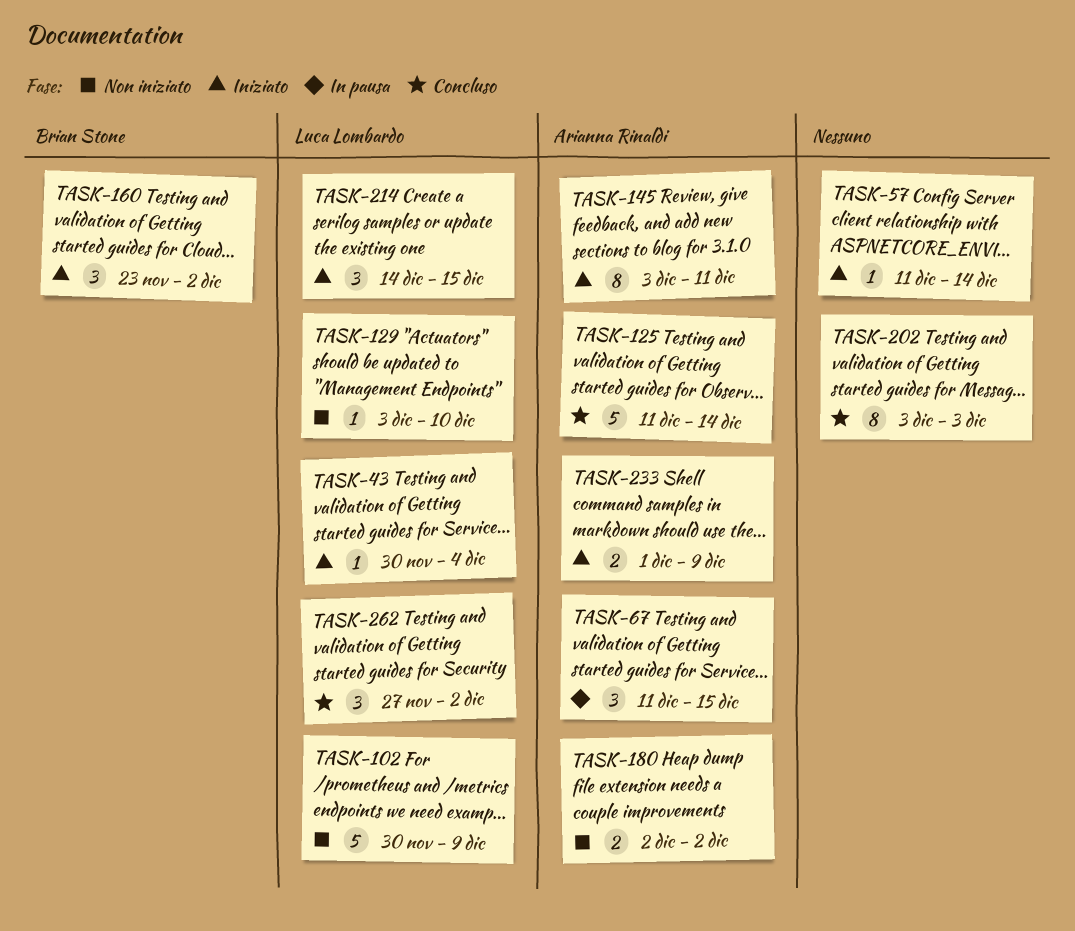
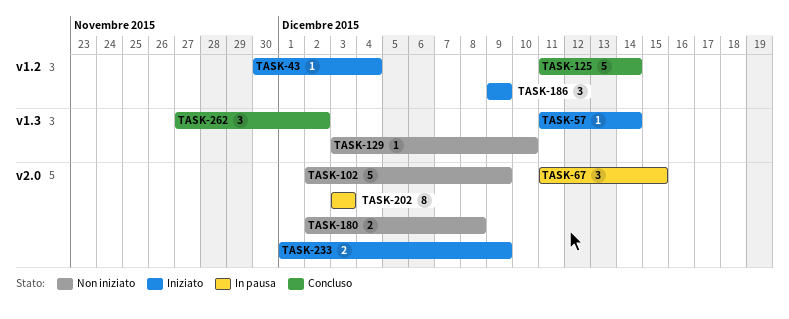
TASK-102, start: Nov 30 -> Dec 2
TASK-145: present -> none
TASK-160: present -> none
TASK-180, due: Dec 2 -> Dec 8
TASK-186: none -> present
TASK-202, status: Concluso -> In pausa
TASK-214: present -> none

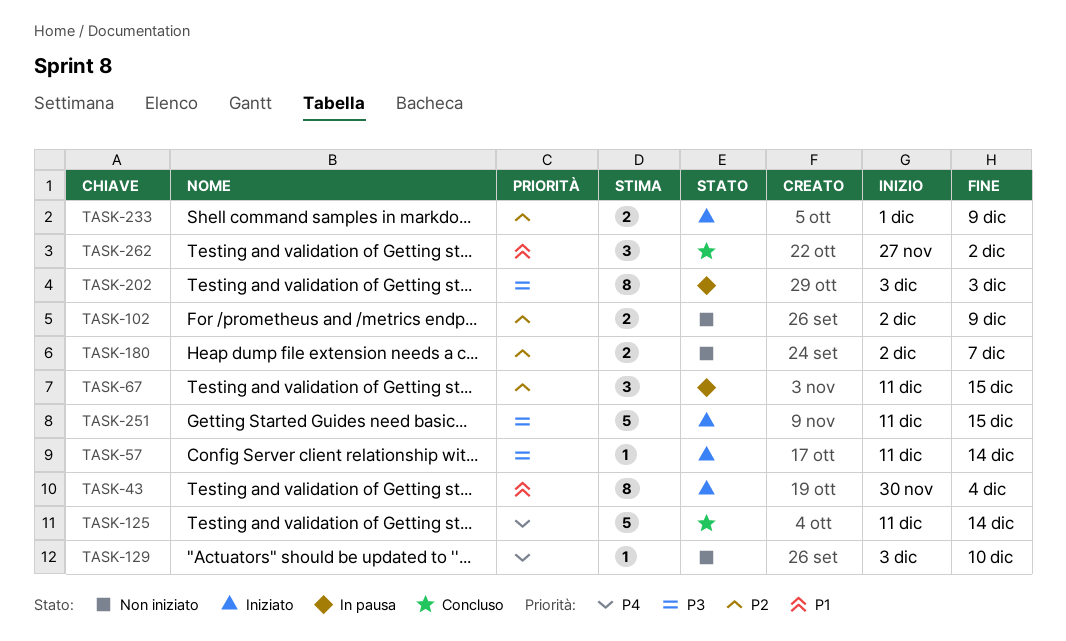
TASK-43, estimate: 1 -> 8
TASK-102, estimate: 5 -> 2
TASK-180, due: Dec 8 -> Dec 7
TASK-186: present -> none
TASK-251: none -> present

